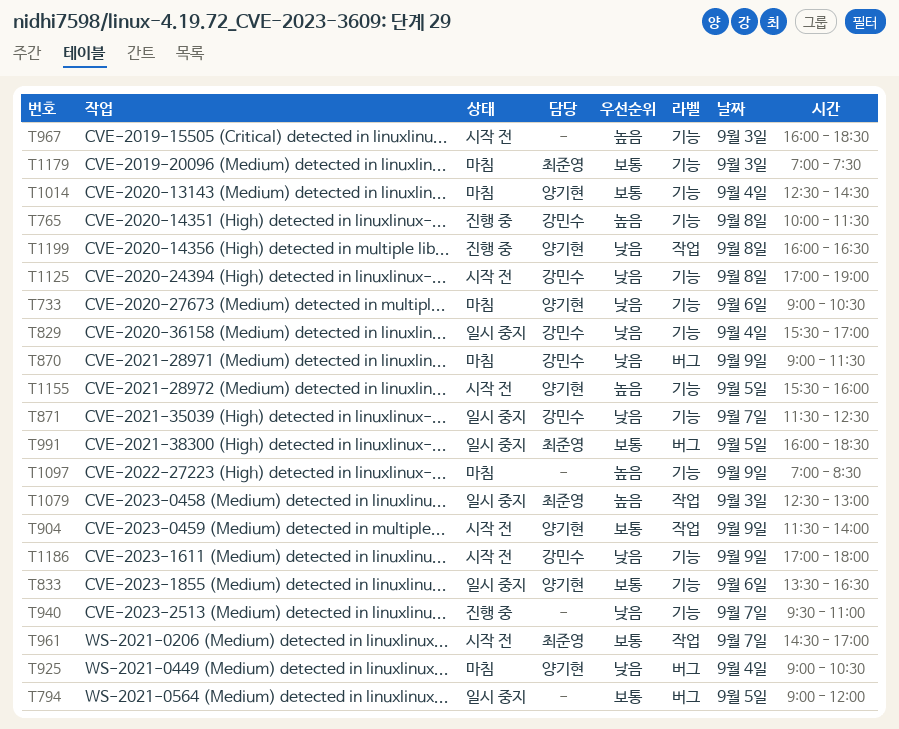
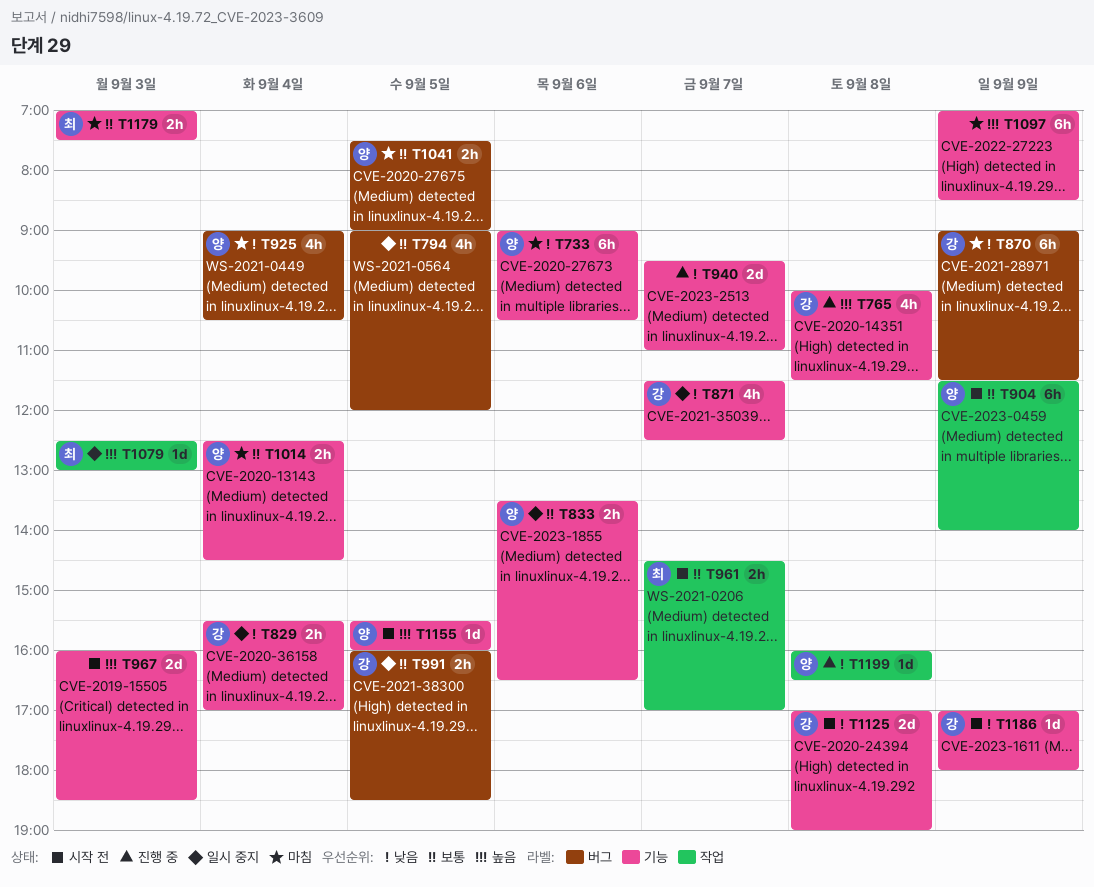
T991, owner: 최준영 -> 강민수
T1041: none -> present

